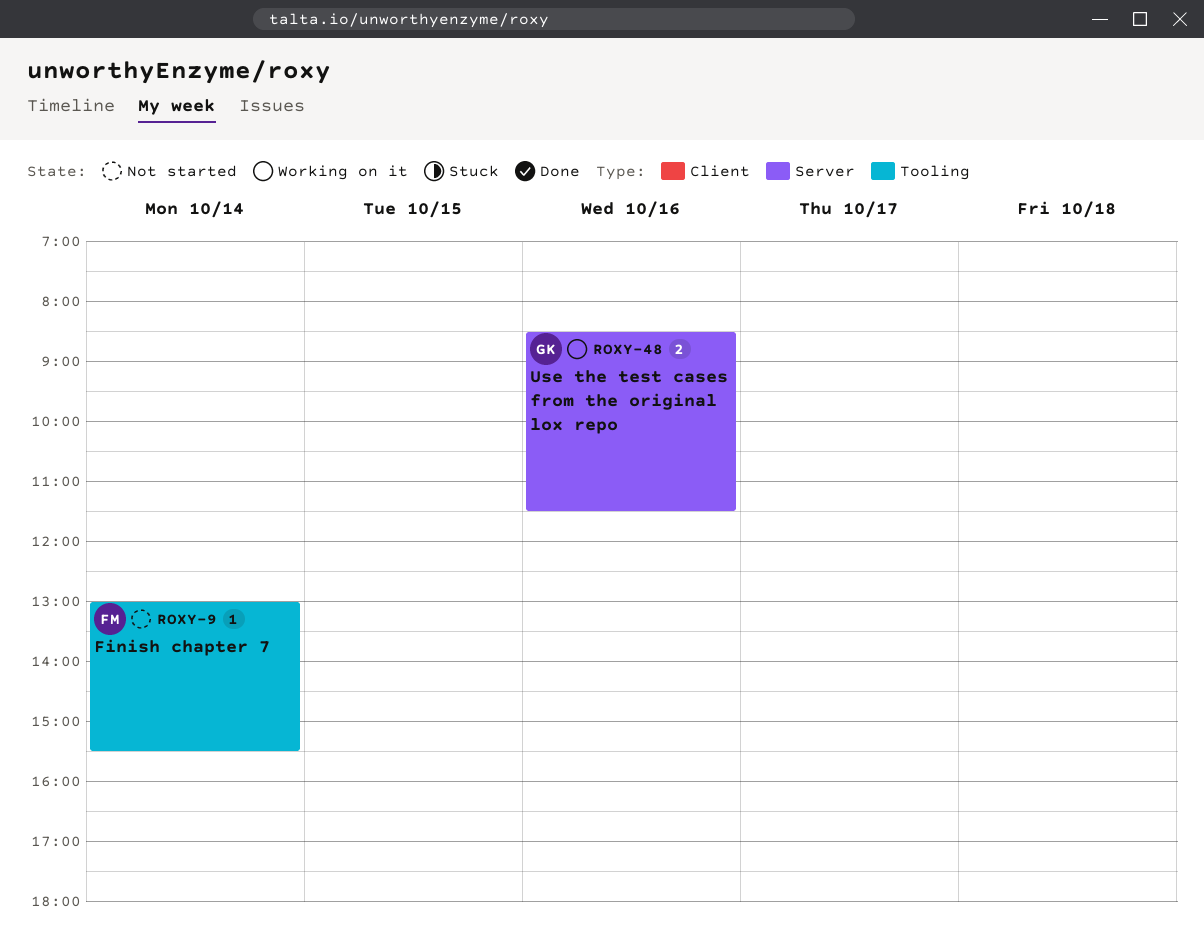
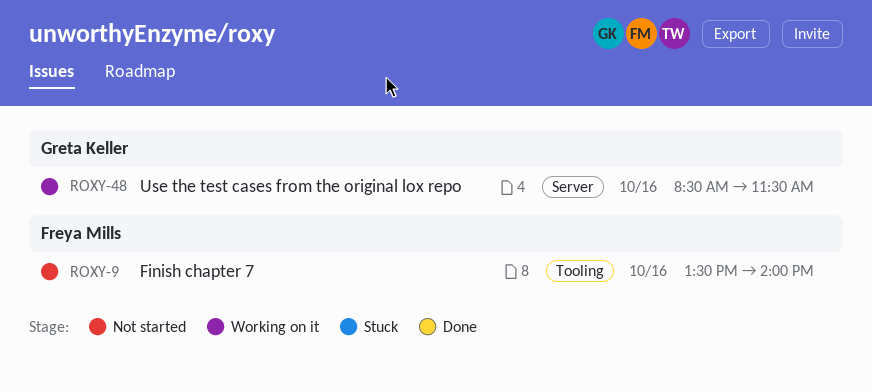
ROXY-9, day: Oct 14 -> Oct 16
ROXY-9, begins: 13:00 -> 13:30
ROXY-9, ends: 15:30 -> 14:00

